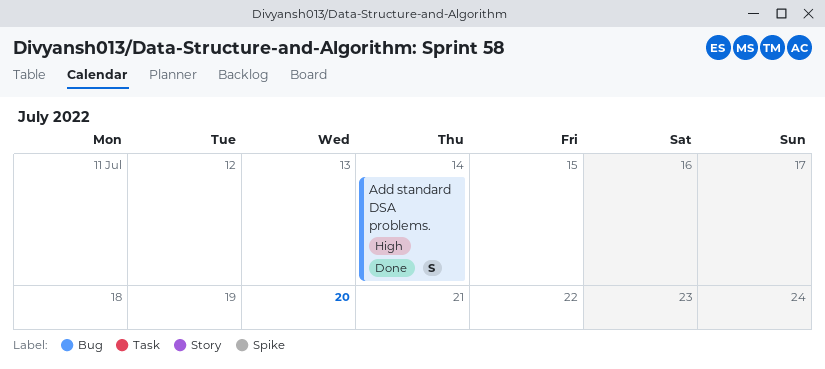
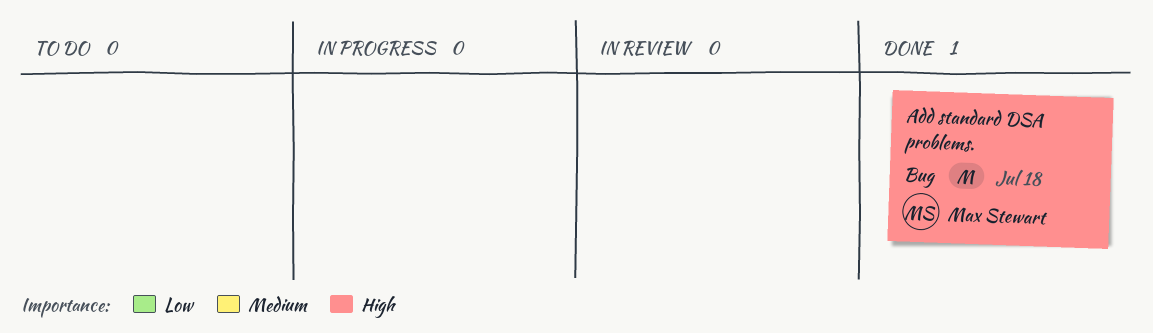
Add standard DSA problems., estimate: S -> M
Add standard DSA problems., due: Jul 14 -> Jul 18

